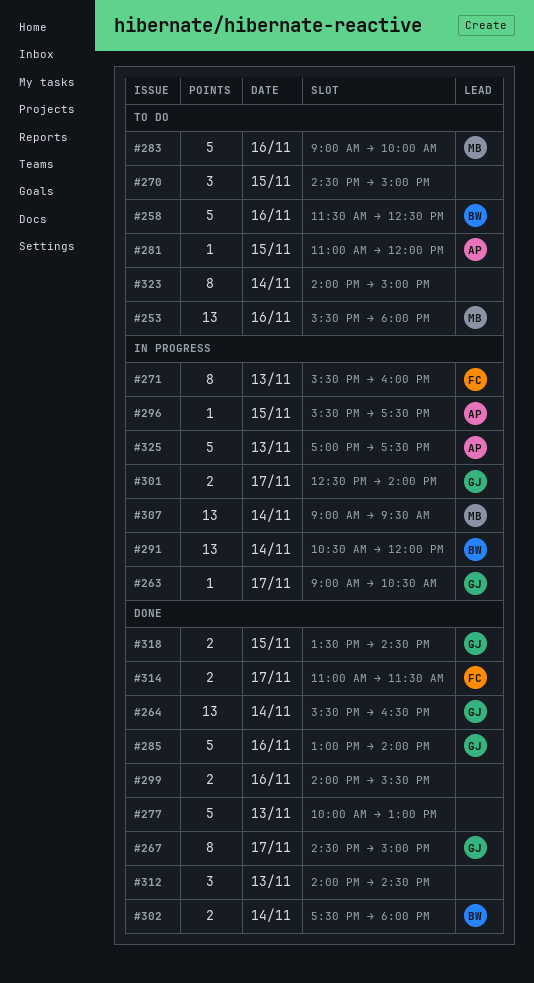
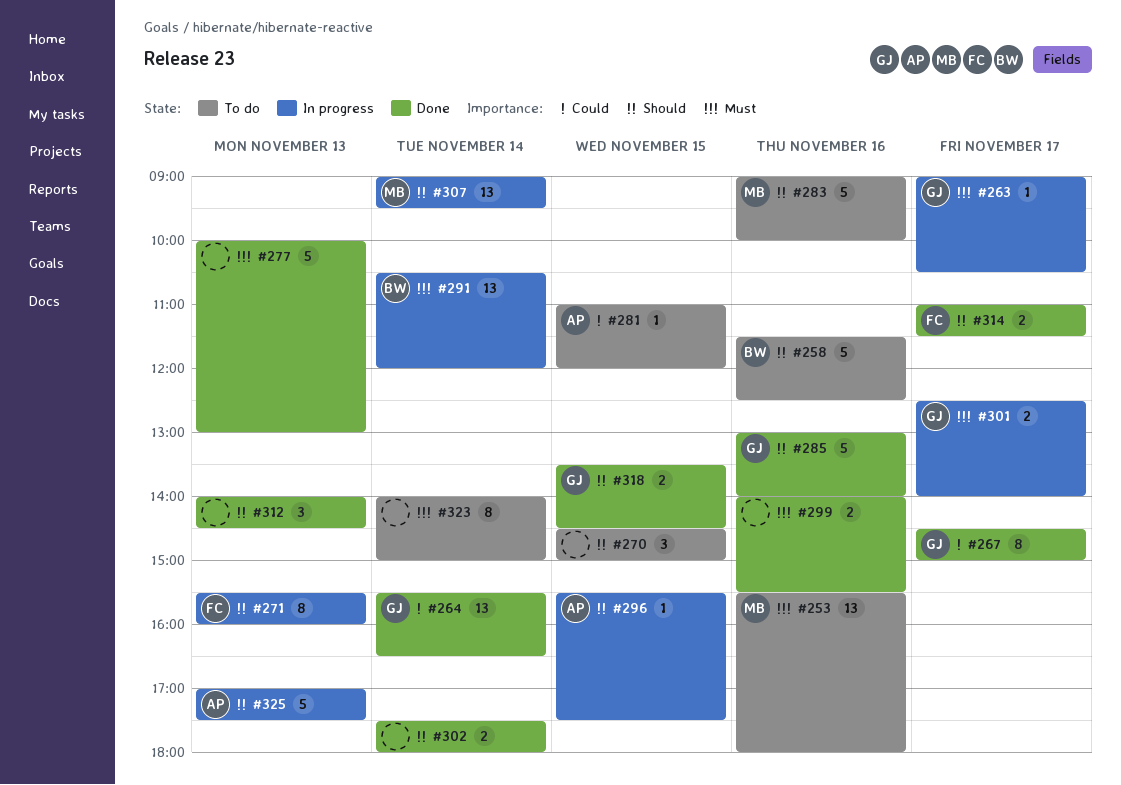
#302, owner: BW -> none

